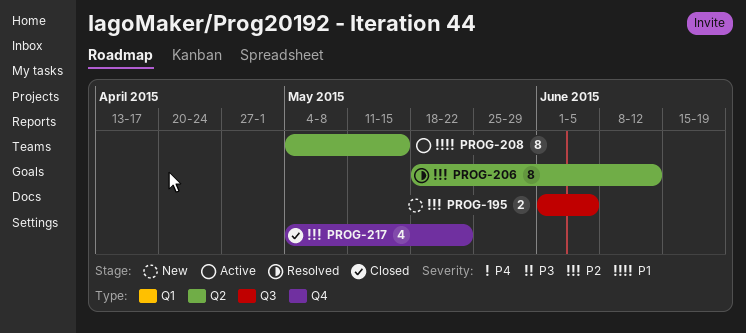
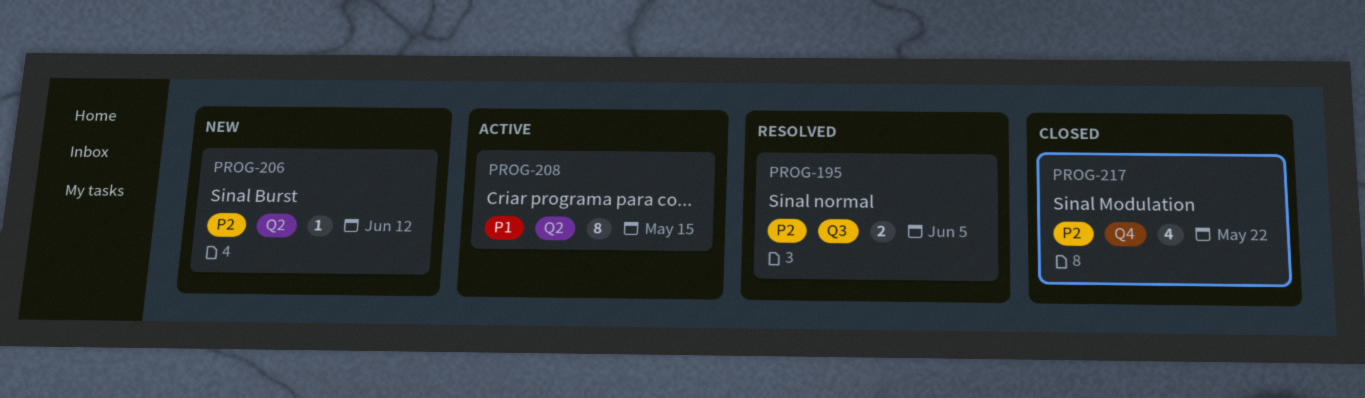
PROG-195, status: New -> Resolved
PROG-206, status: Resolved -> New
PROG-206, estimate: 8 -> 1

